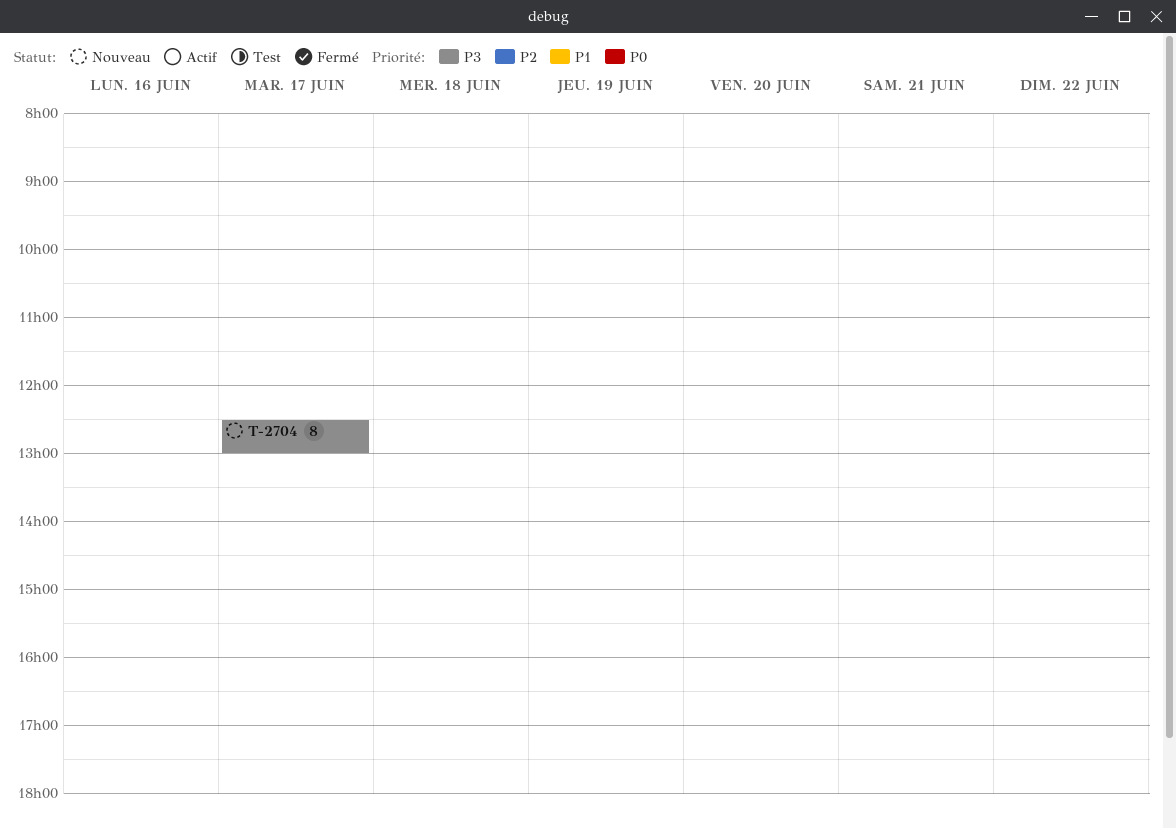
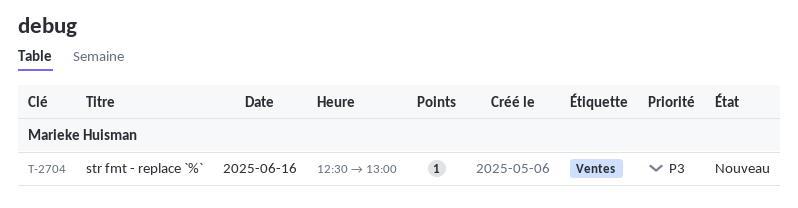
T-2704, estimate: 8 -> 1
T-2704, day: Jun 17 -> Jun 16

